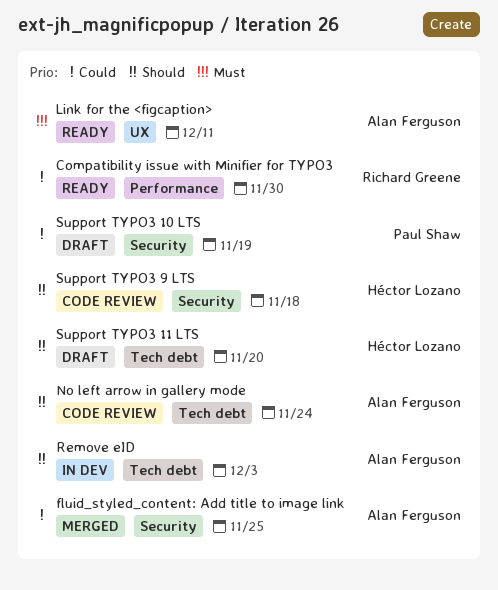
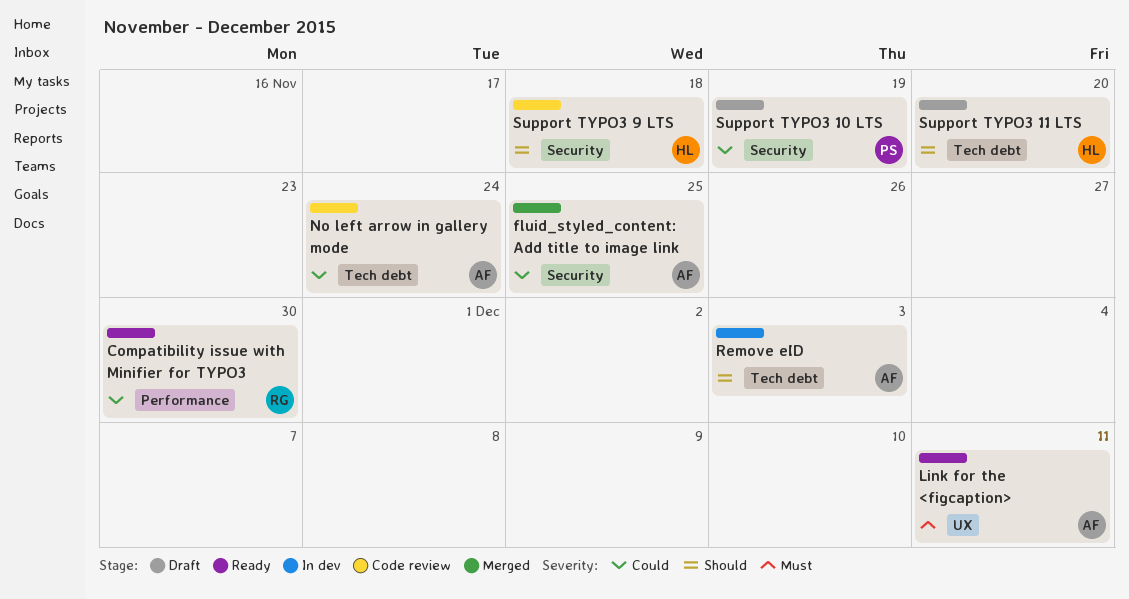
No left arrow in gallery mode, priority: Should -> Could

